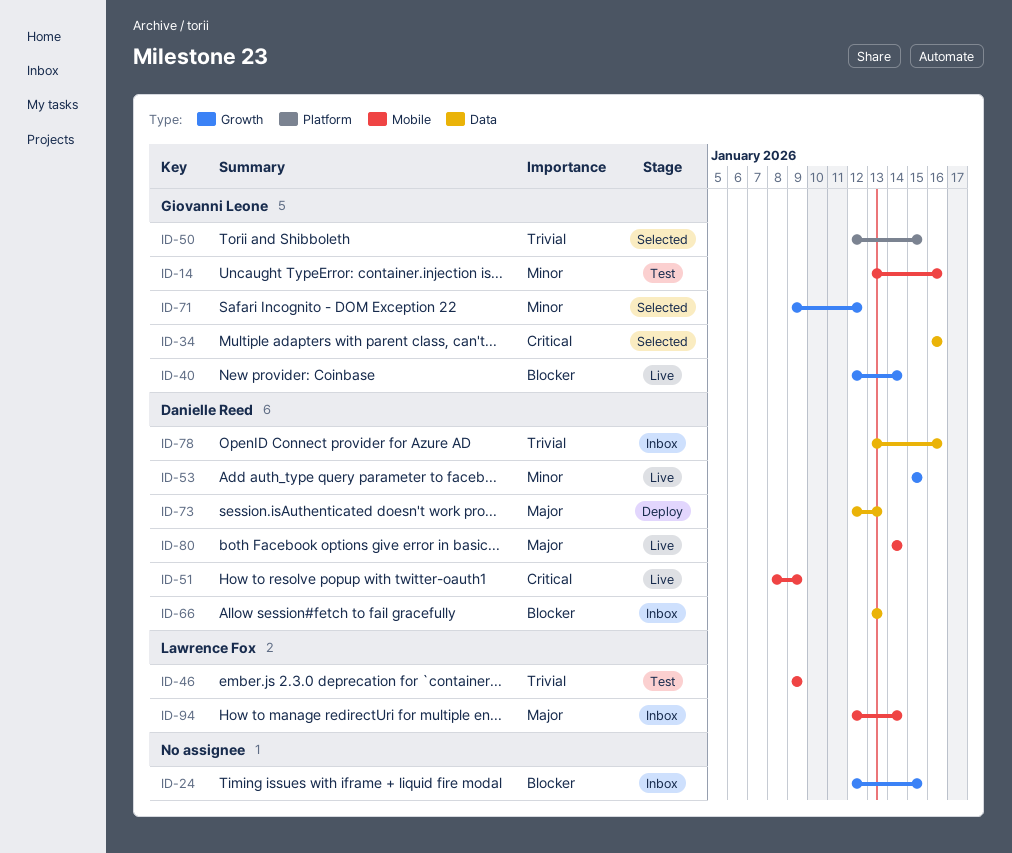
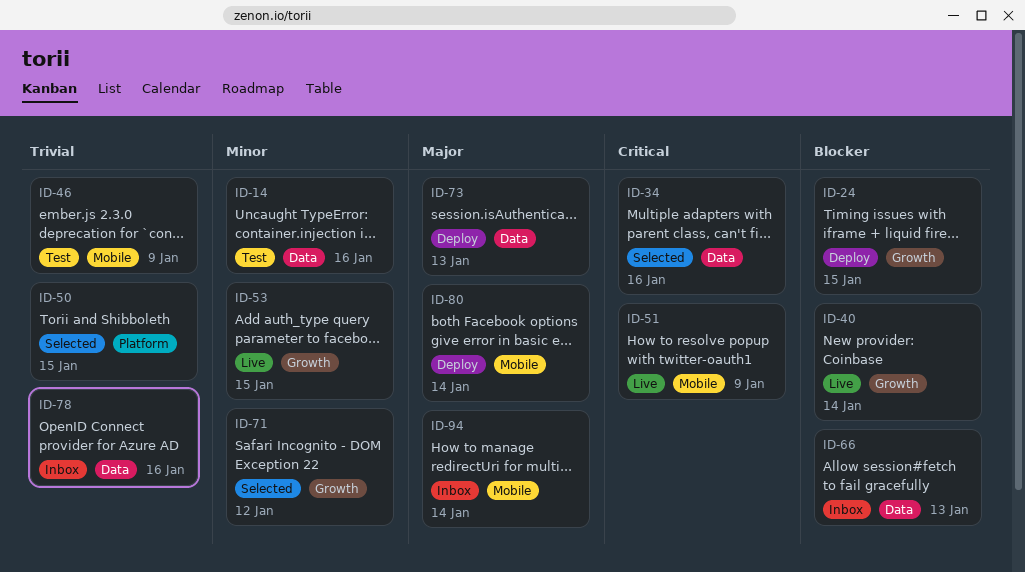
ID-14, label: Mobile -> Data
ID-24, status: Inbox -> Deploy
ID-80, status: Live -> Deploy

